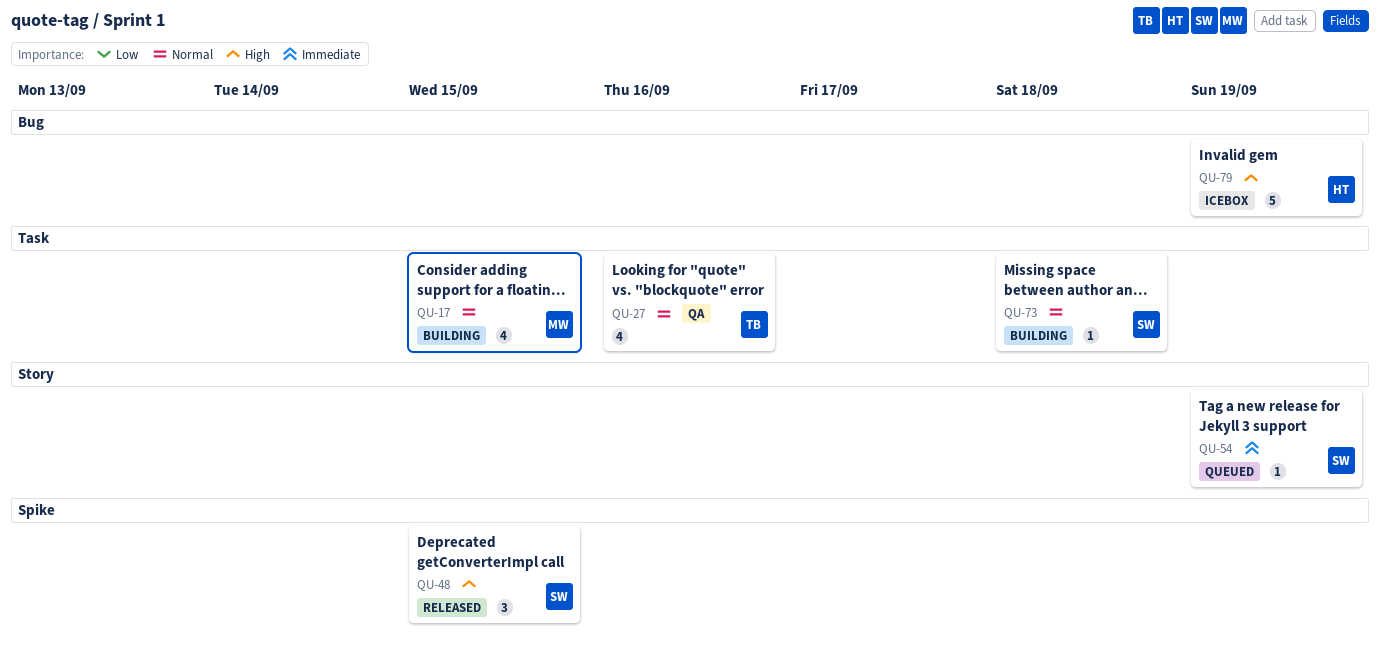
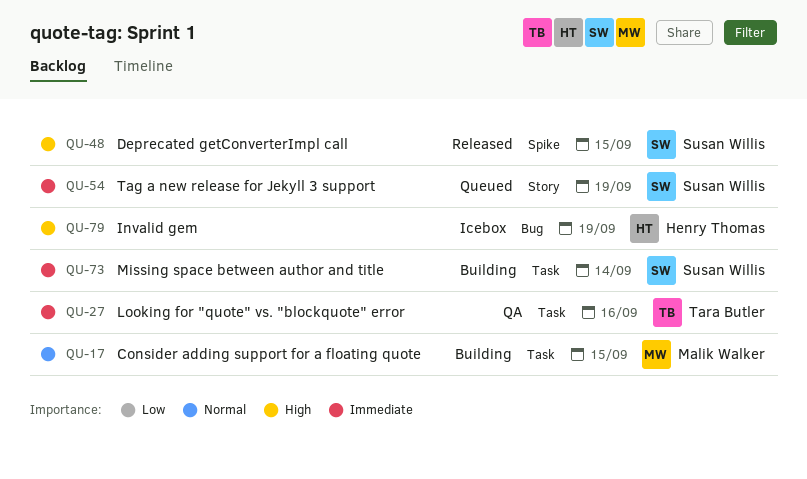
QU-27, priority: Normal -> Immediate
QU-73, priority: Normal -> Immediate
QU-73, due: Sep 18 -> Sep 14

